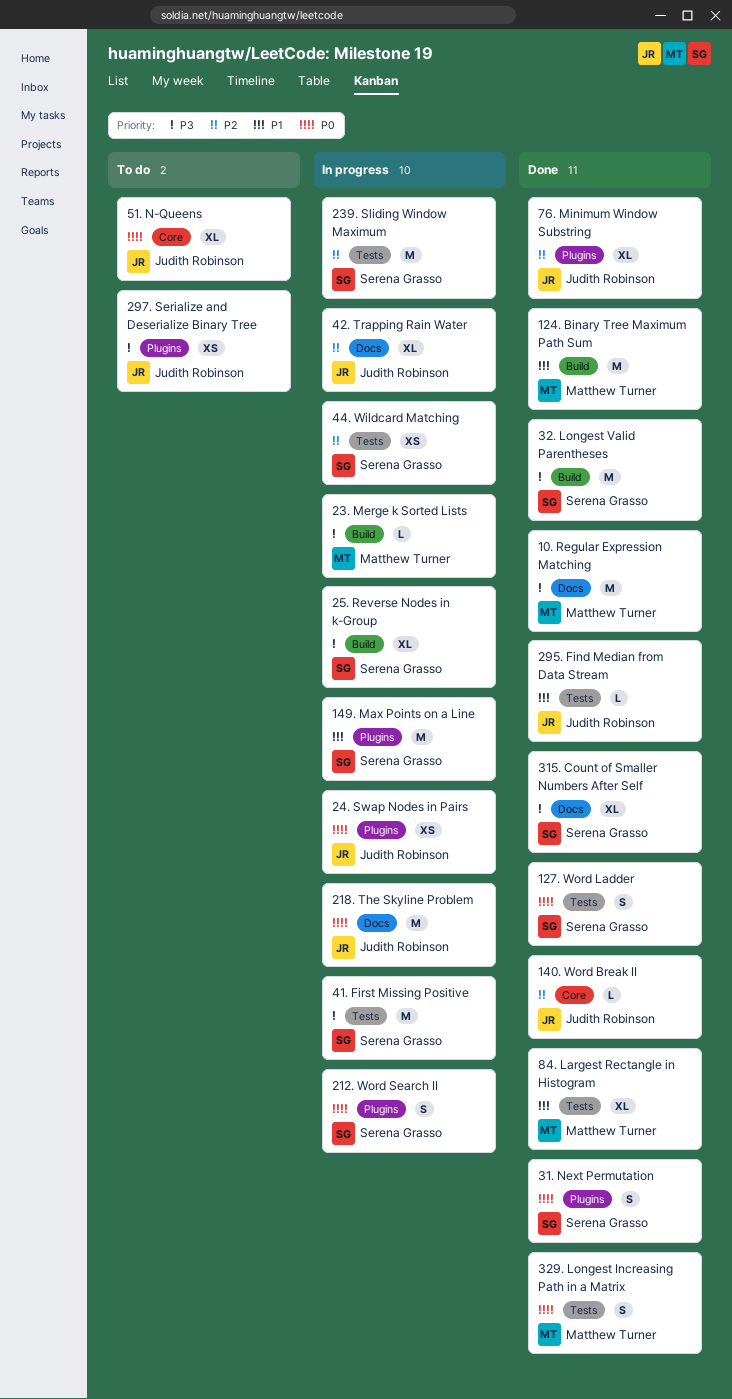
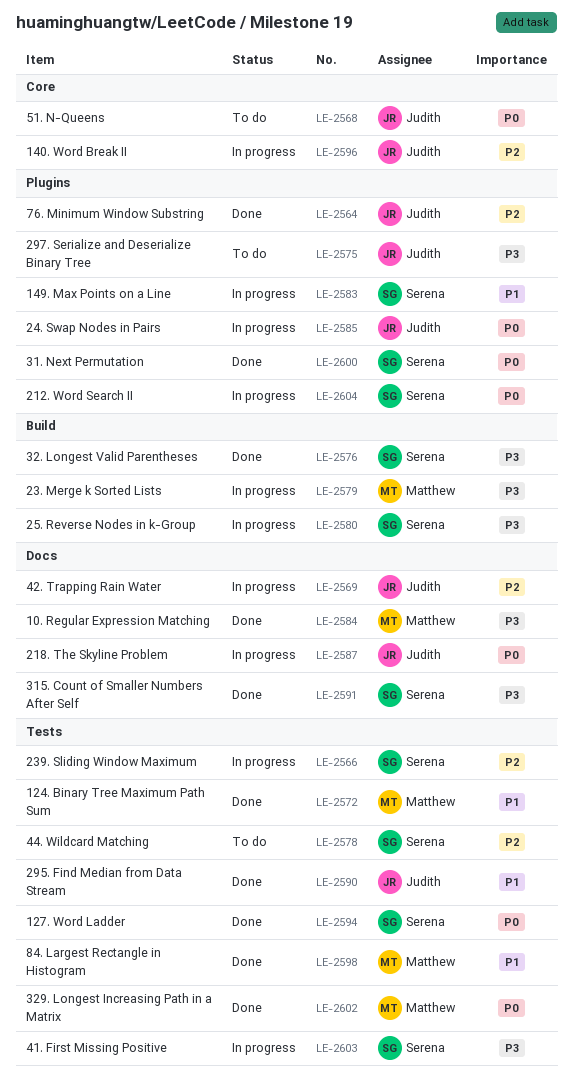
124. Binary Tree Maximum Path Sum, label: Build -> Tests
140. Word Break II, status: Done -> In progress
44. Wildcard Matching, status: In progress -> To do

